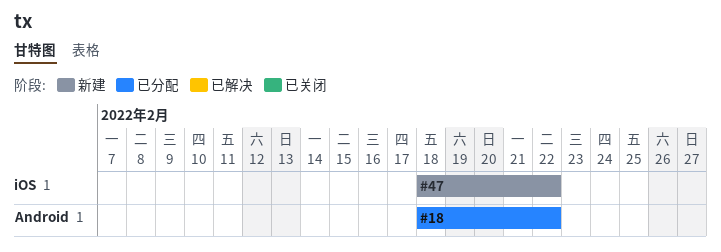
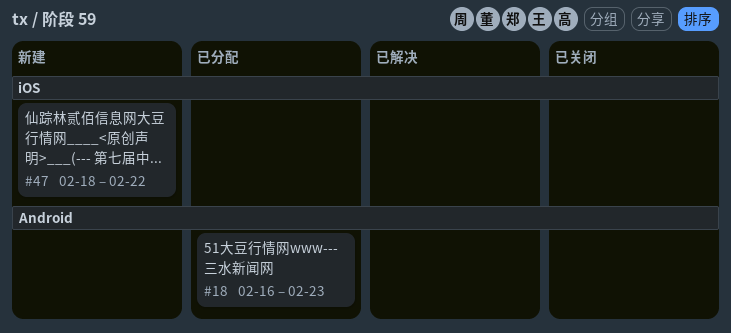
#18, start: Feb 18 -> Feb 16
#18, due: Feb 22 -> Feb 23

